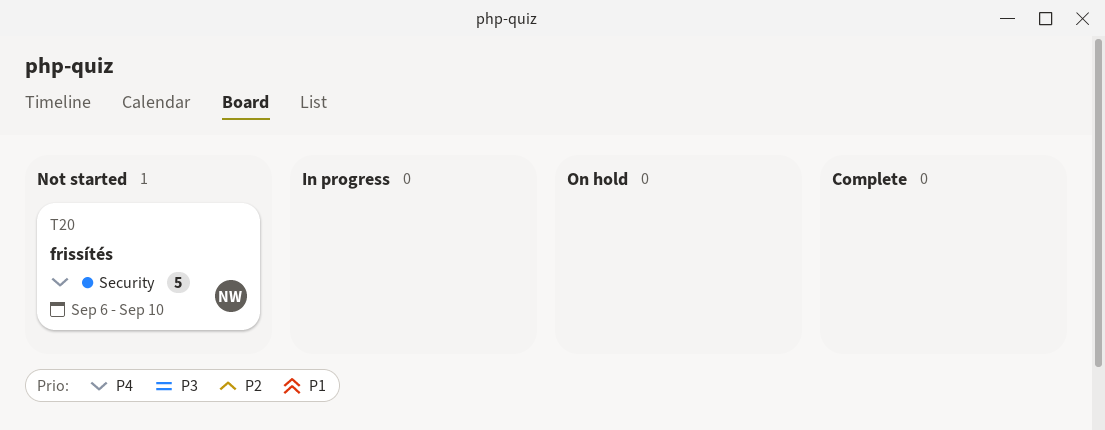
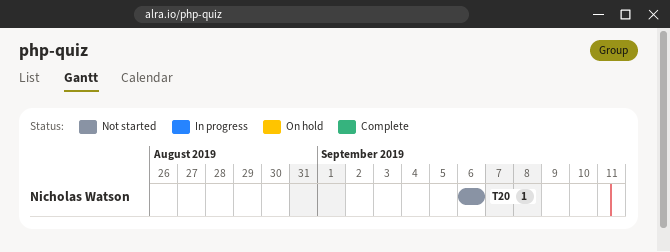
T20, estimate: 5 -> 1
T20, due: Sep 10 -> Sep 6

